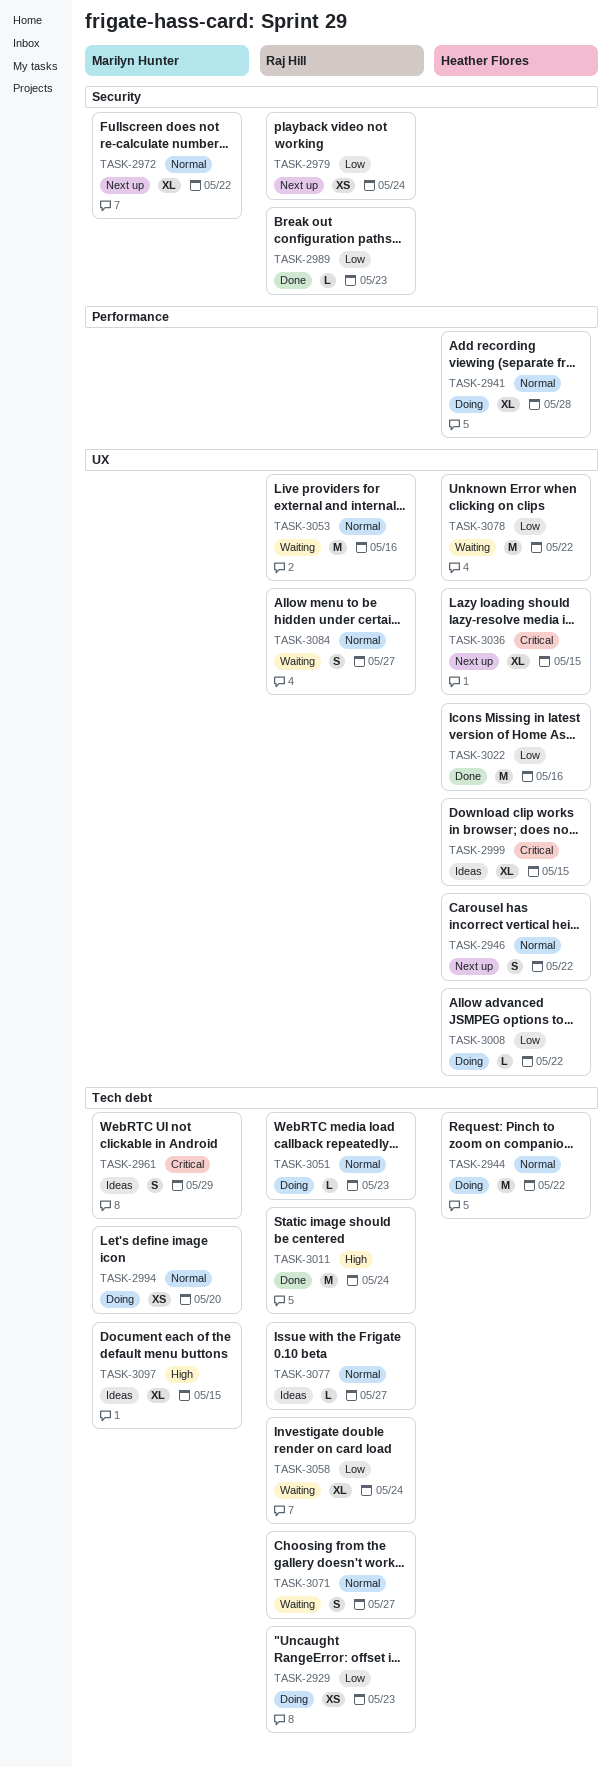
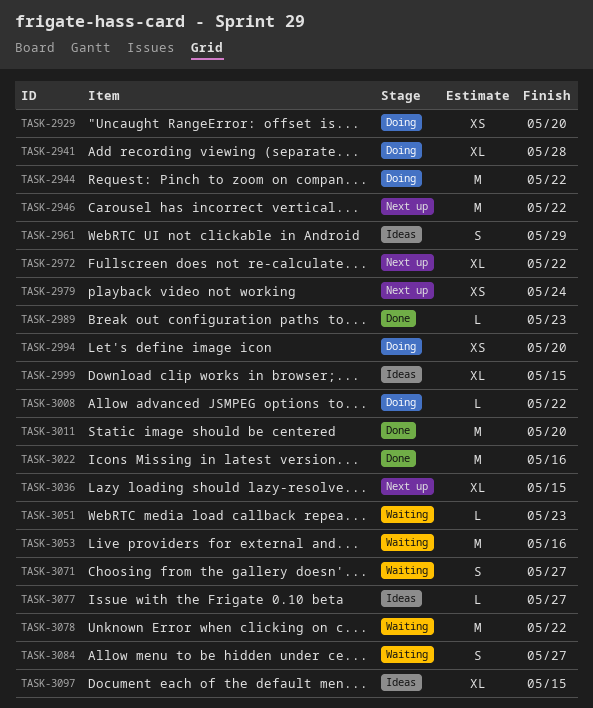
TASK-2929, due: May 23 -> May 20
TASK-2946, estimate: S -> M
TASK-3011, due: May 24 -> May 20
TASK-3051, status: Doing -> Waiting
TASK-3058: present -> none

